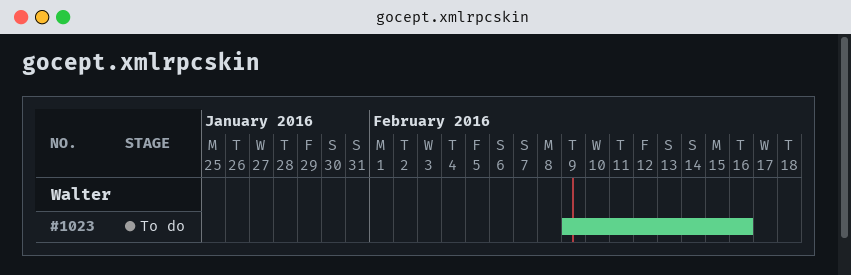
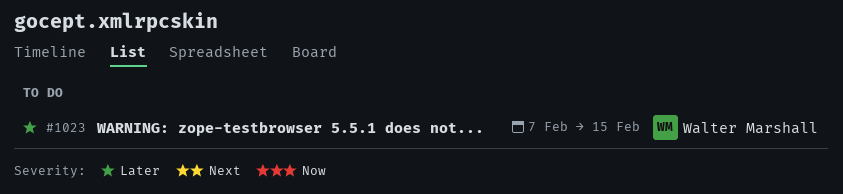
#1023, start: Feb 9 -> Feb 7
#1023, due: Feb 16 -> Feb 15

